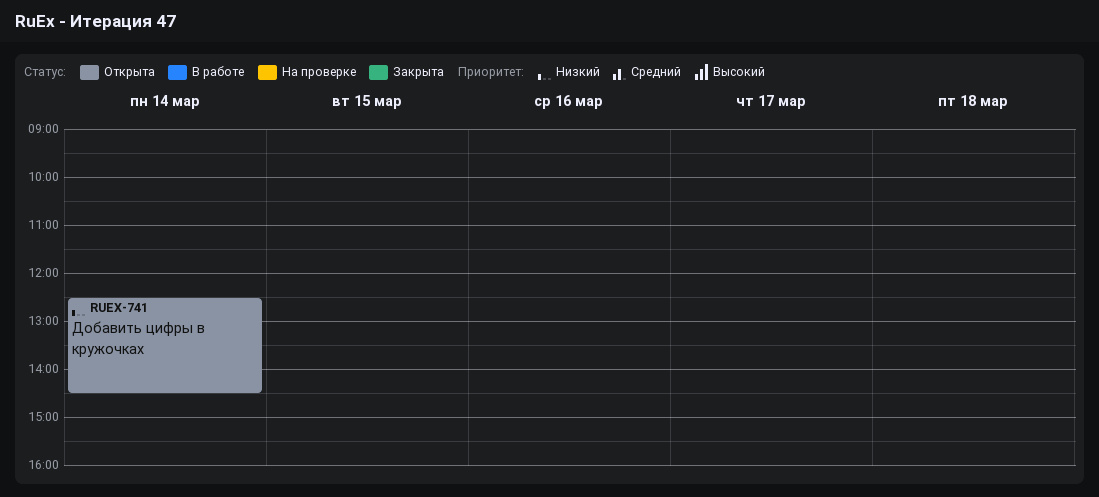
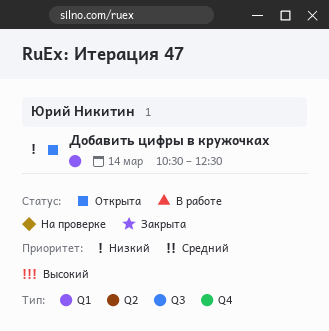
Добавить цифры в кружочках, begins: 12:30 -> 10:30
Добавить цифры в кружочках, ends: 14:30 -> 12:30

